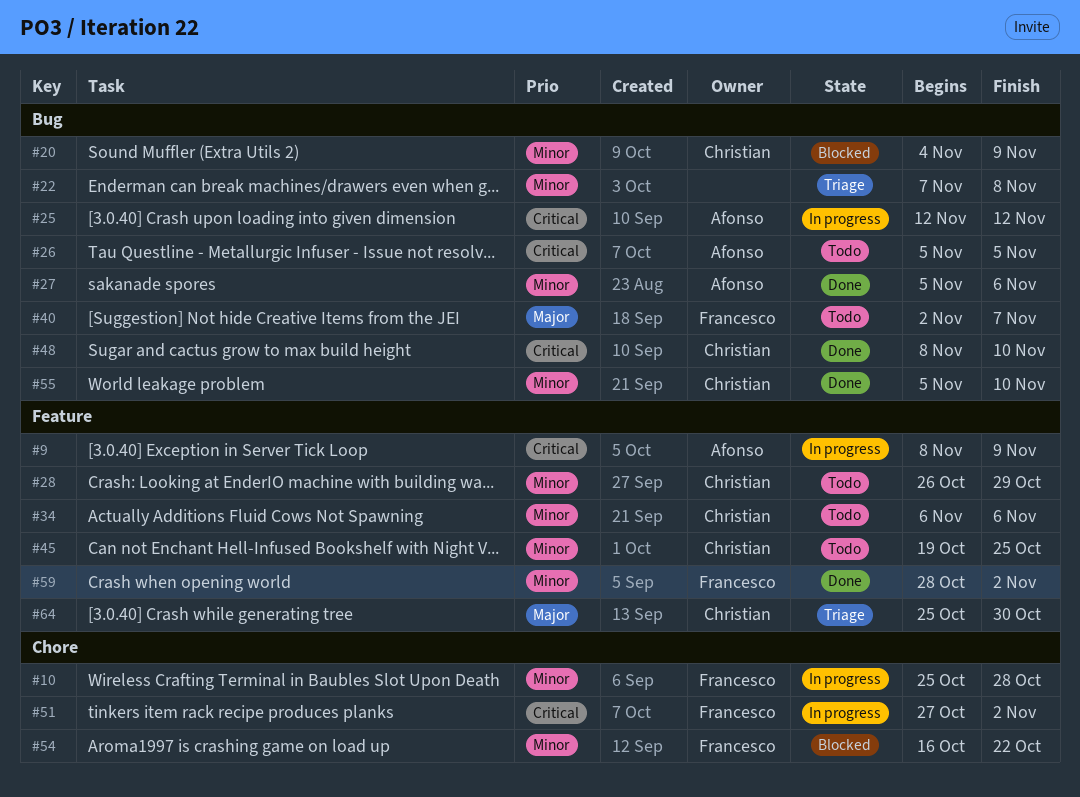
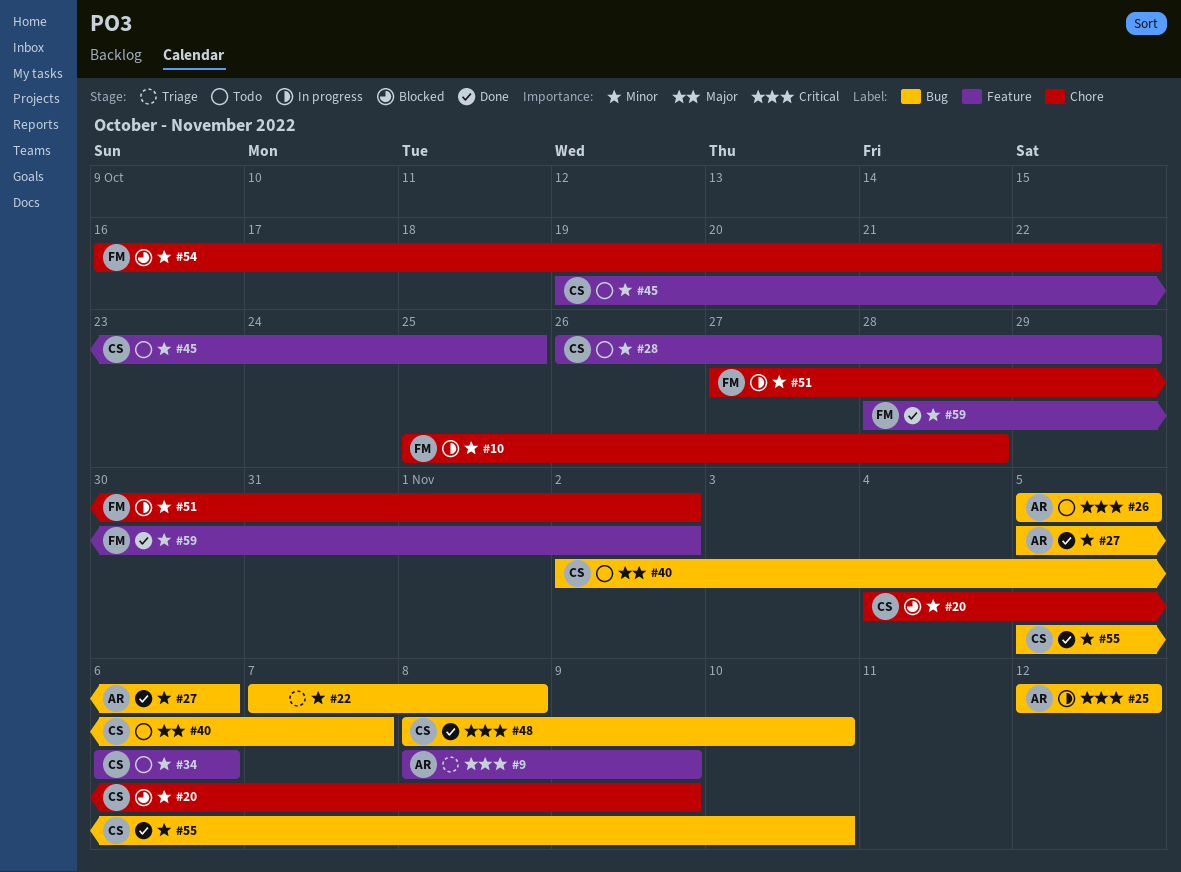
#9, status: In progress -> Triage
#20, label: Bug -> Chore
#40, owner: Francesco -> Christian
#51, priority: Critical -> Minor
#64: present -> none

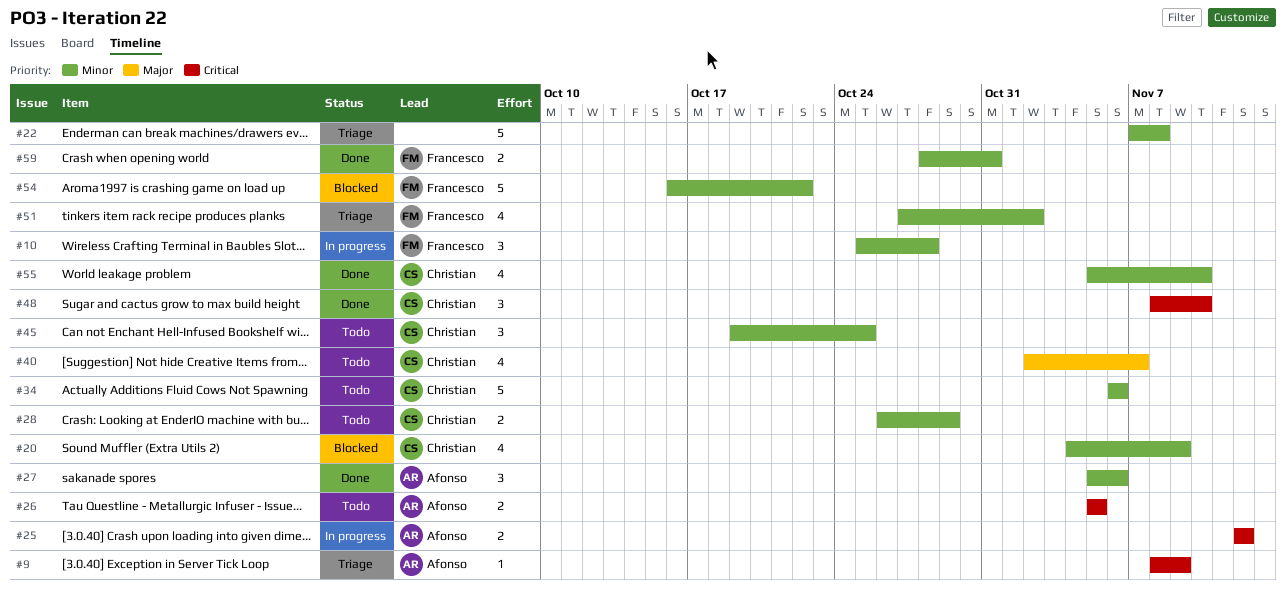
#51, status: In progress -> Triage
#59, due: Nov 2 -> Oct 31

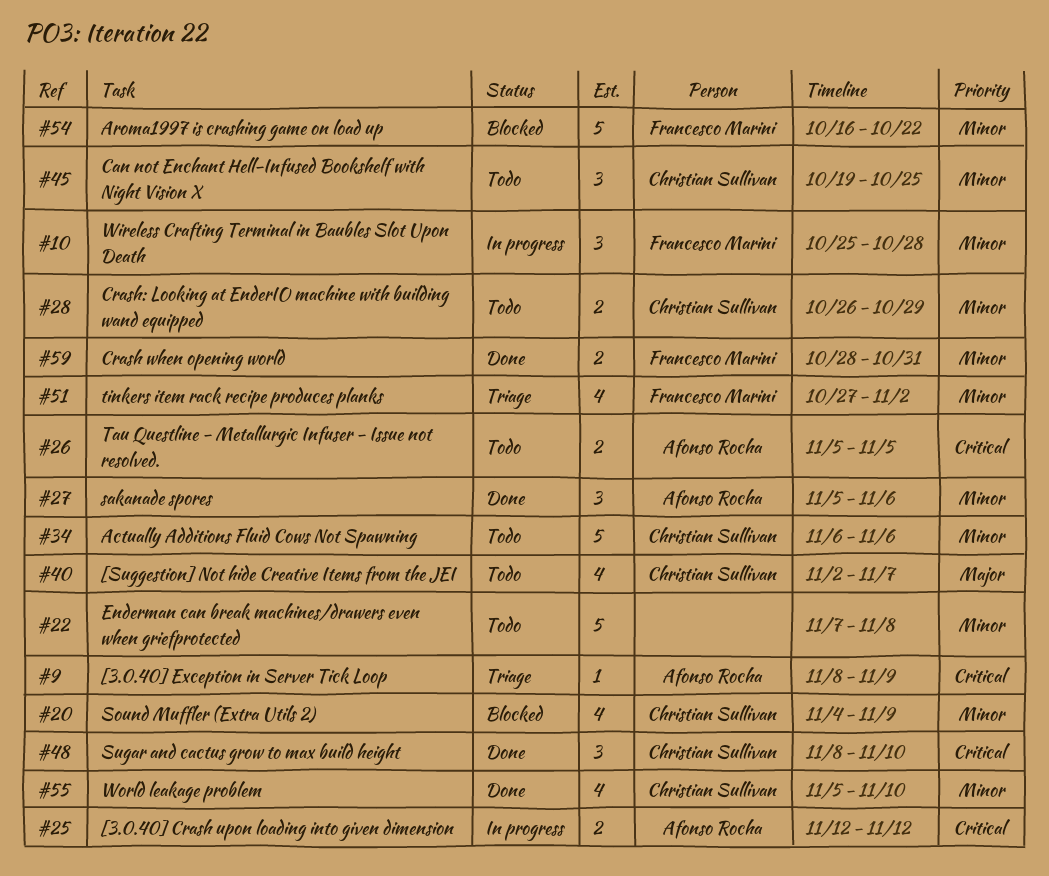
#22, status: Triage -> Todo

